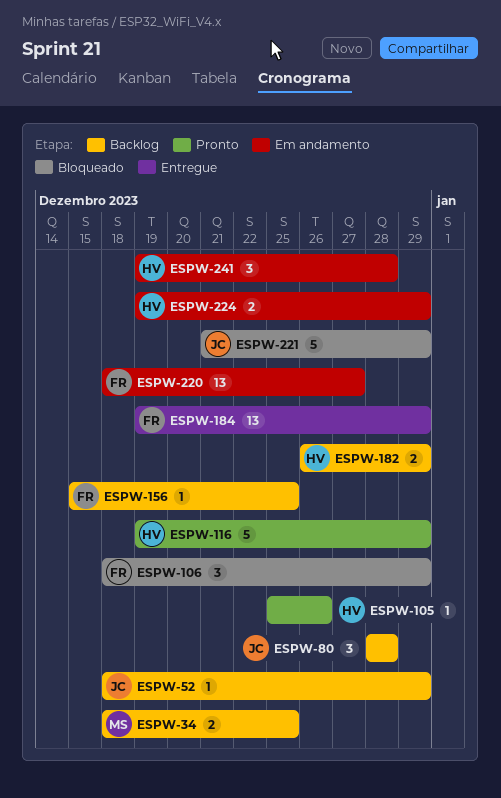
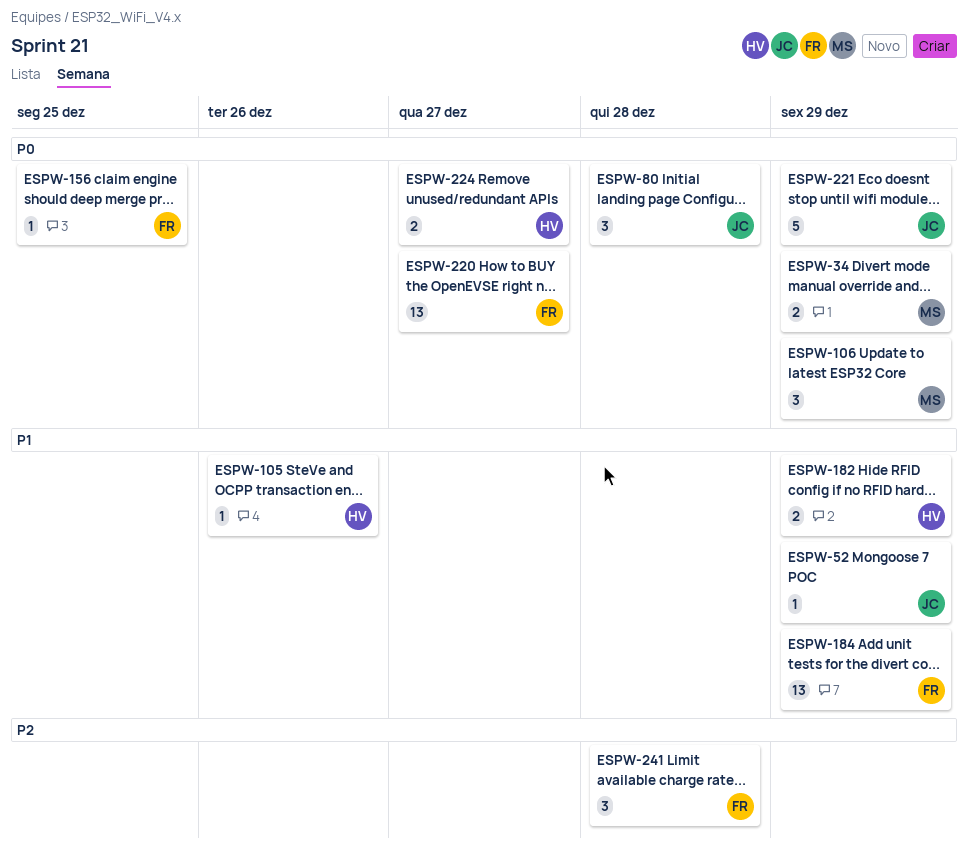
ESPW-34, due: Dec 25 -> Dec 29
ESPW-106, owner: FR -> MS
ESPW-116: present -> none
ESPW-224, due: Dec 29 -> Dec 27
ESPW-241, owner: HV -> FR

